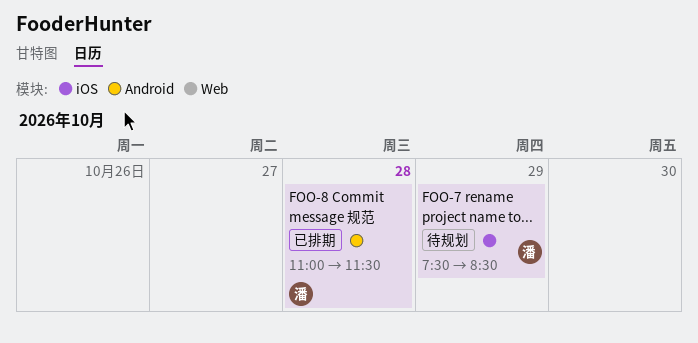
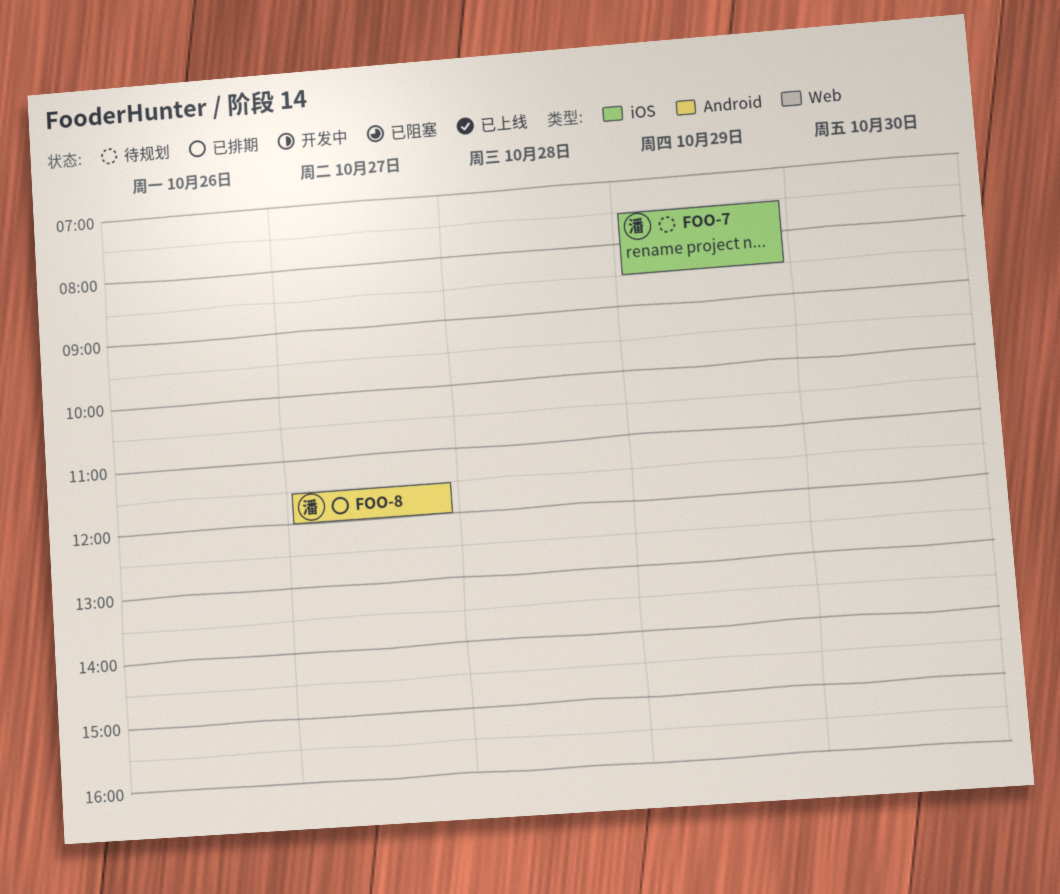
FOO-8, day: Oct 28 -> Oct 27
FOO-8, begins: 11:00 -> 11:30
FOO-8, ends: 11:30 -> 12:00

